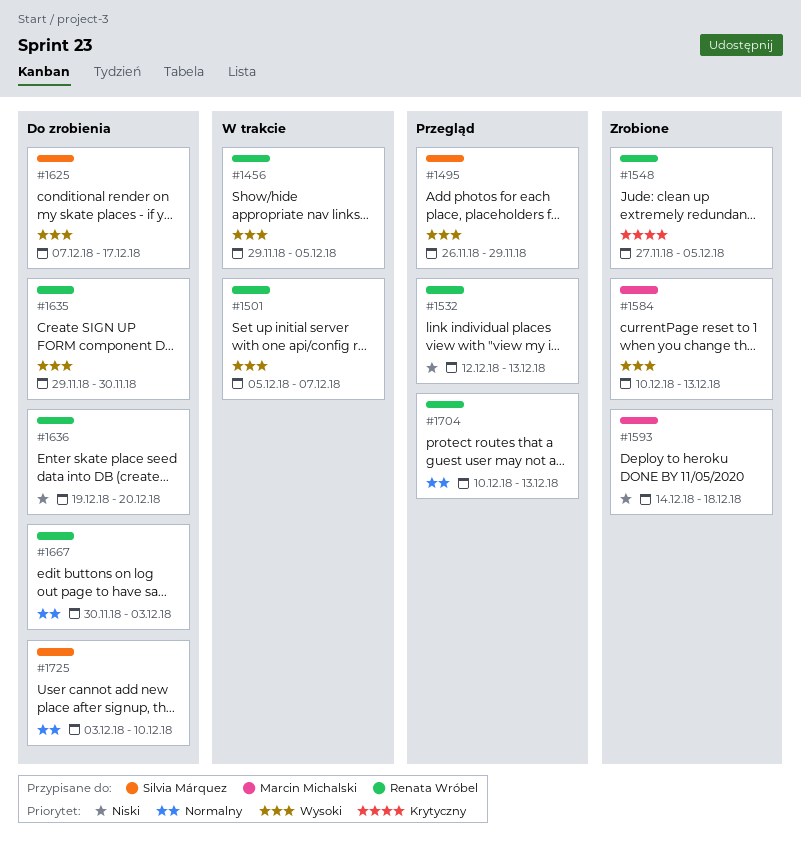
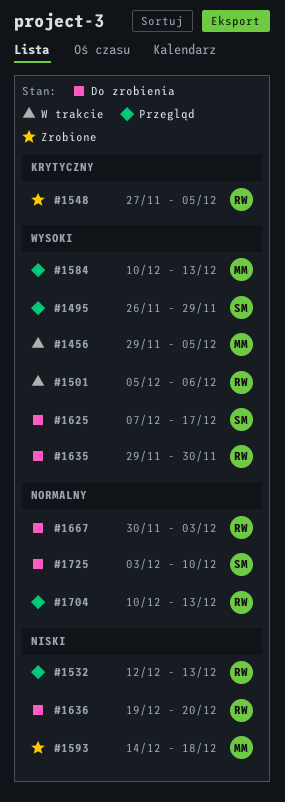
#1456, owner: Renata Wróbel -> Marcin Michalski
#1501, due: Dec 7 -> Dec 6
#1584, status: Zrobione -> Przegląd

